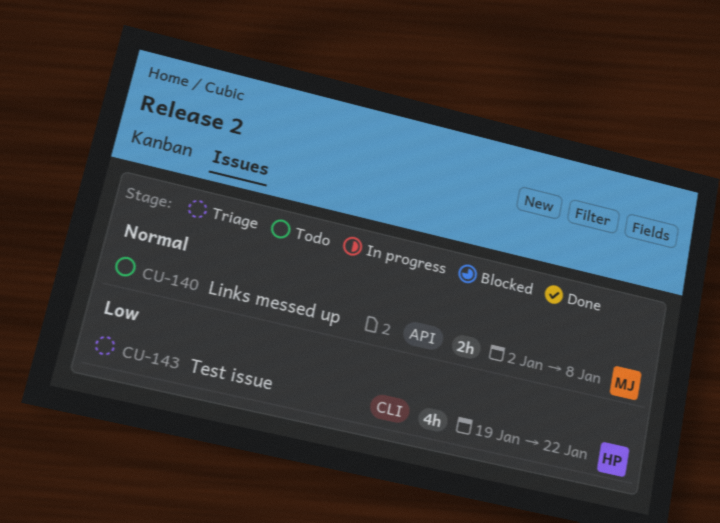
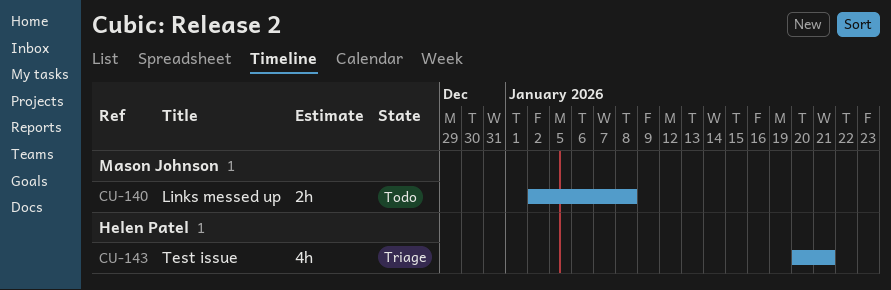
CU-143, start: Jan 19 -> Jan 20
CU-143, due: Jan 22 -> Jan 21

